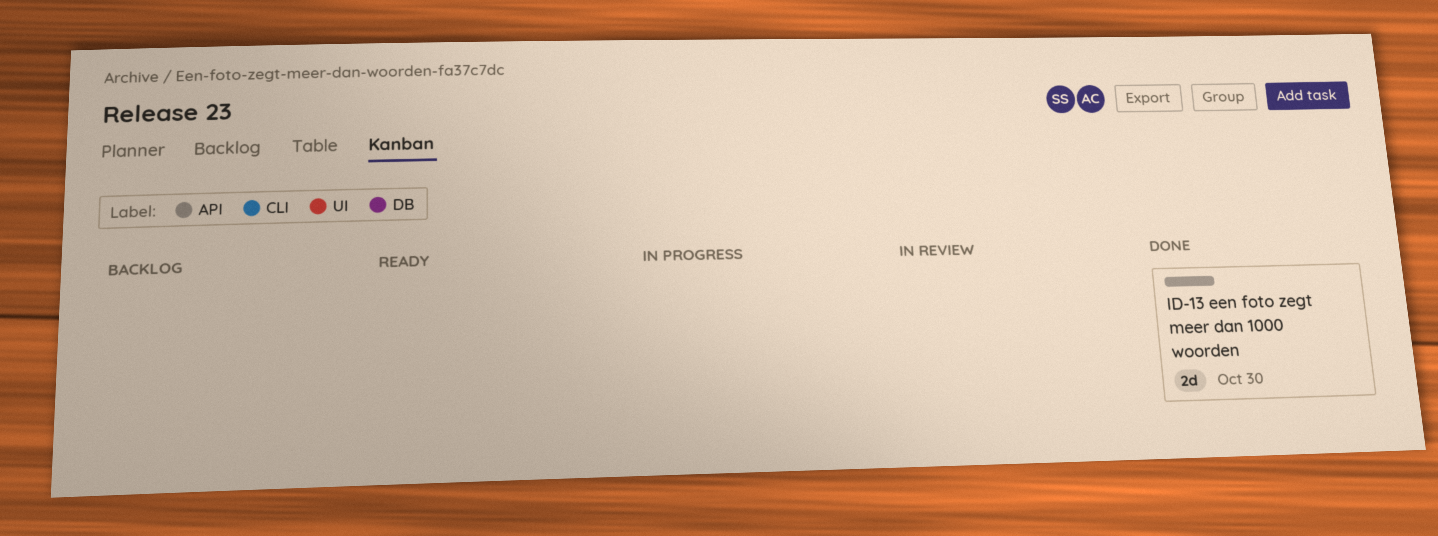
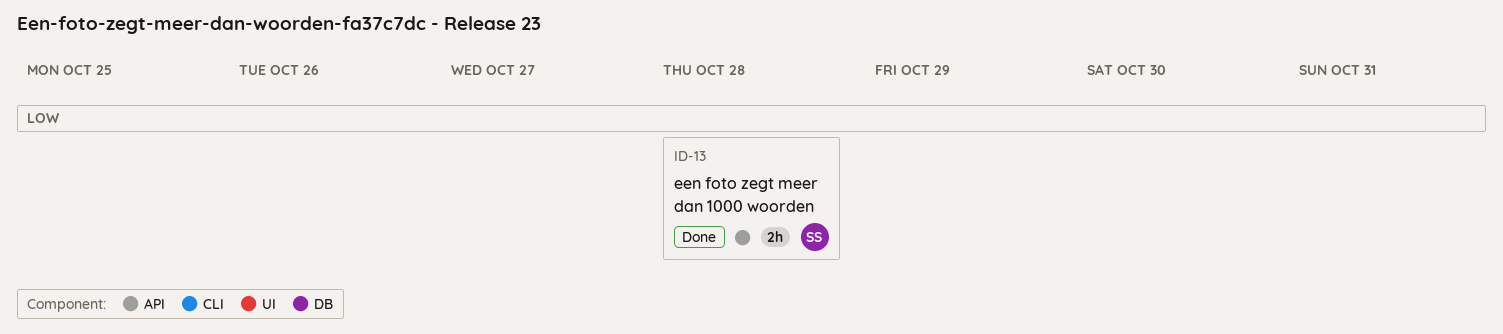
ID-13, estimate: 2d -> 2h
ID-13, due: Oct 30 -> Oct 28

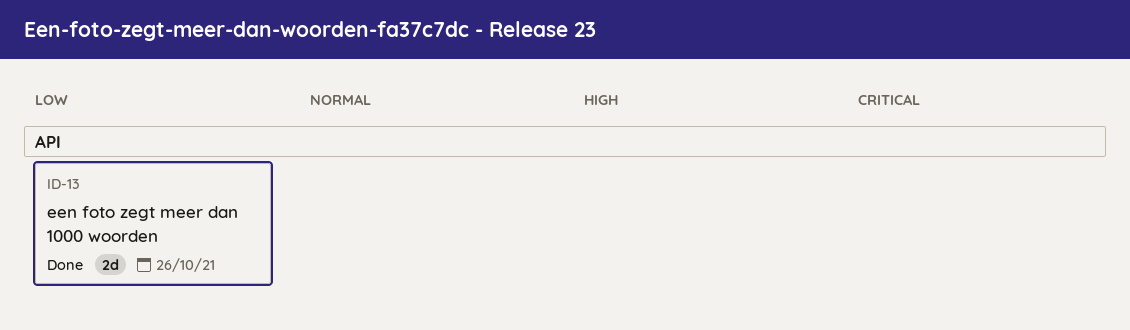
ID-13, estimate: 2h -> 2d
ID-13, due: Oct 28 -> Oct 26

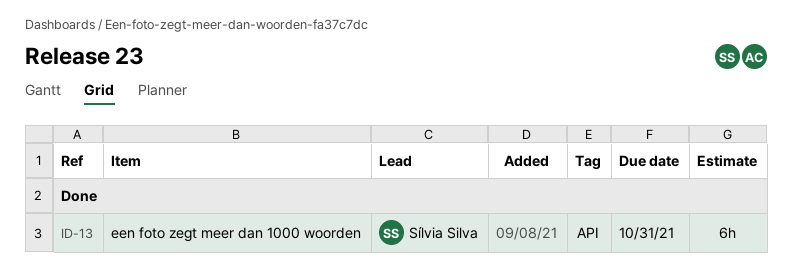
ID-13, estimate: 2d -> 6h
ID-13, due: Oct 26 -> Oct 31

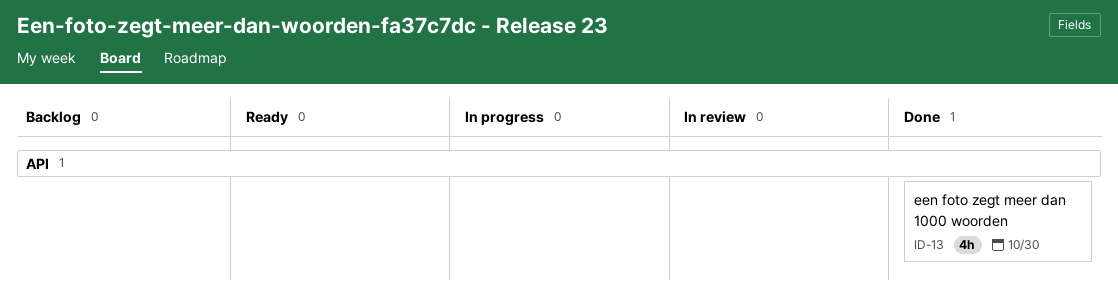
ID-13, estimate: 6h -> 4h
ID-13, due: Oct 31 -> Oct 30

